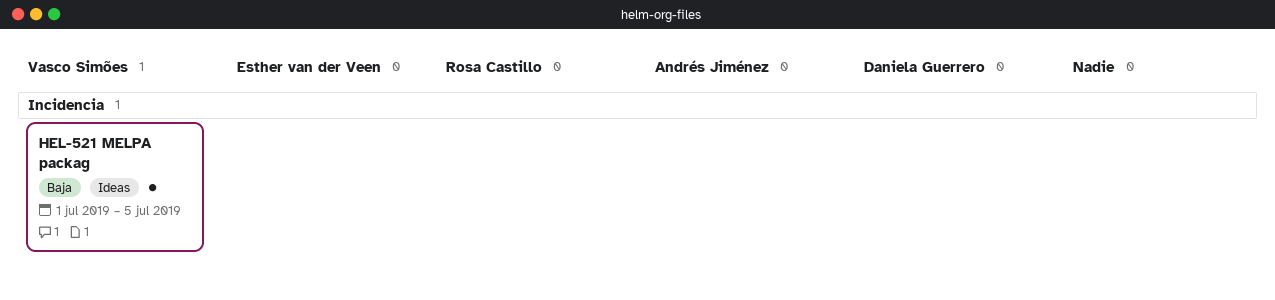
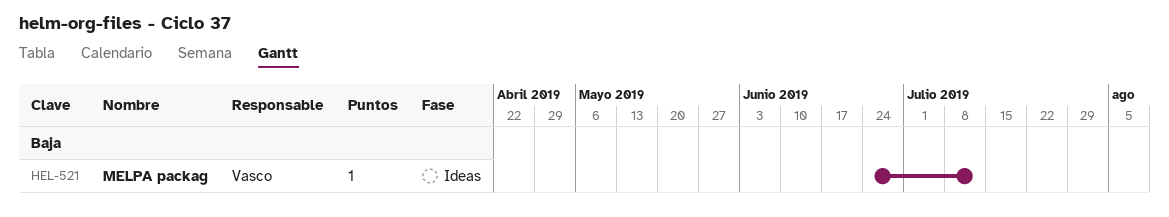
HEL-521, start: Jul 1 -> Jun 24
HEL-521, due: Jul 5 -> Jul 12

